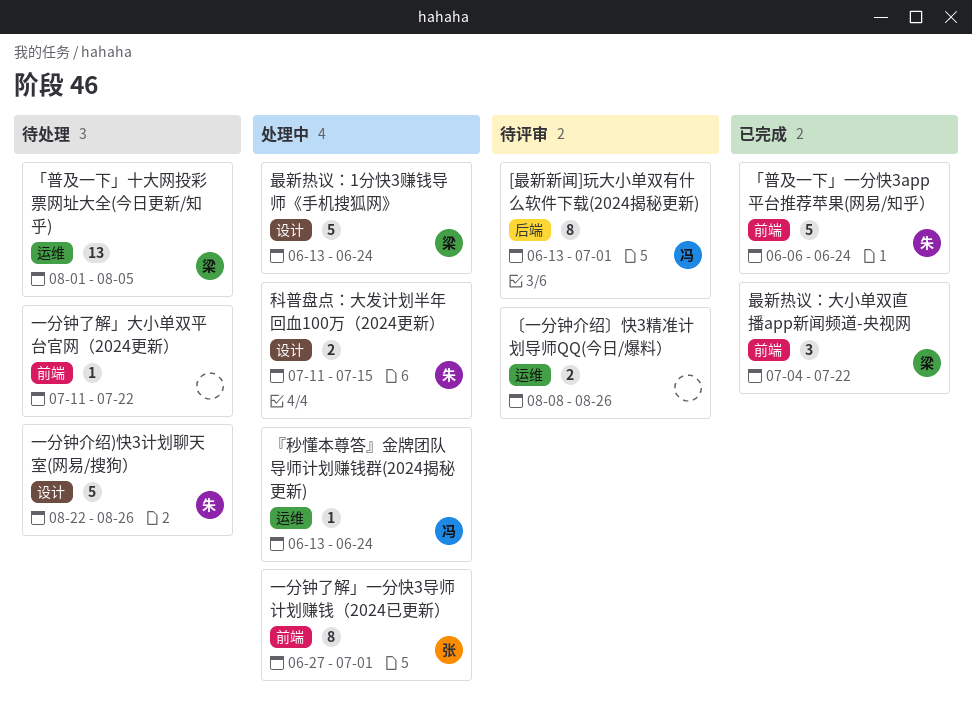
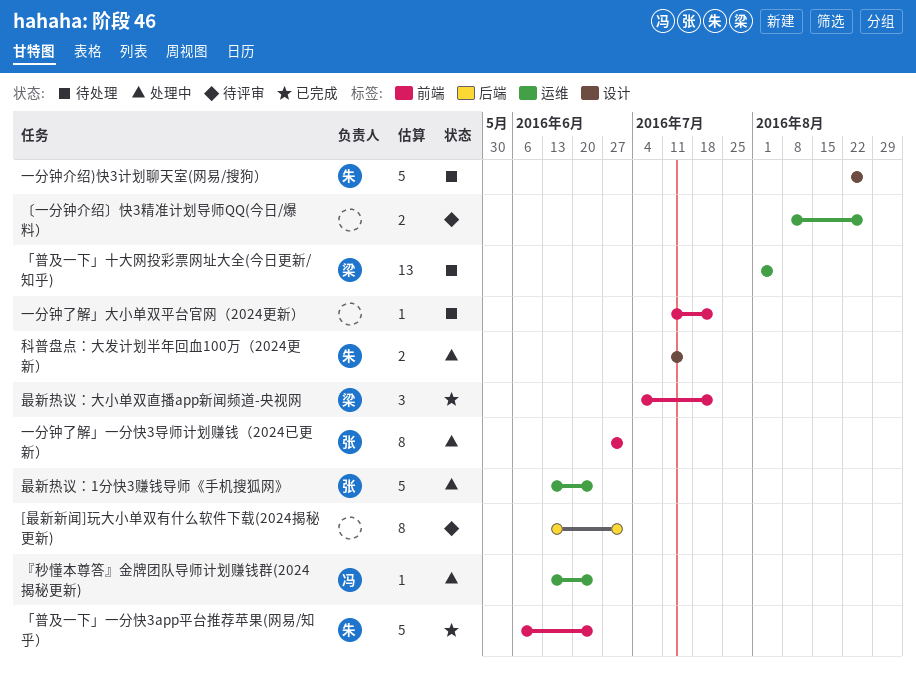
[最新新闻]玩大小单双有什么软件下载(2024揭秘更新), owner: 冯 -> none
最新热议：1分快3赚钱导师《手机搜狐网》, owner: 梁 -> 张
最新热议：1分快3赚钱导师《手机搜狐网》, label: 设计 -> 运维

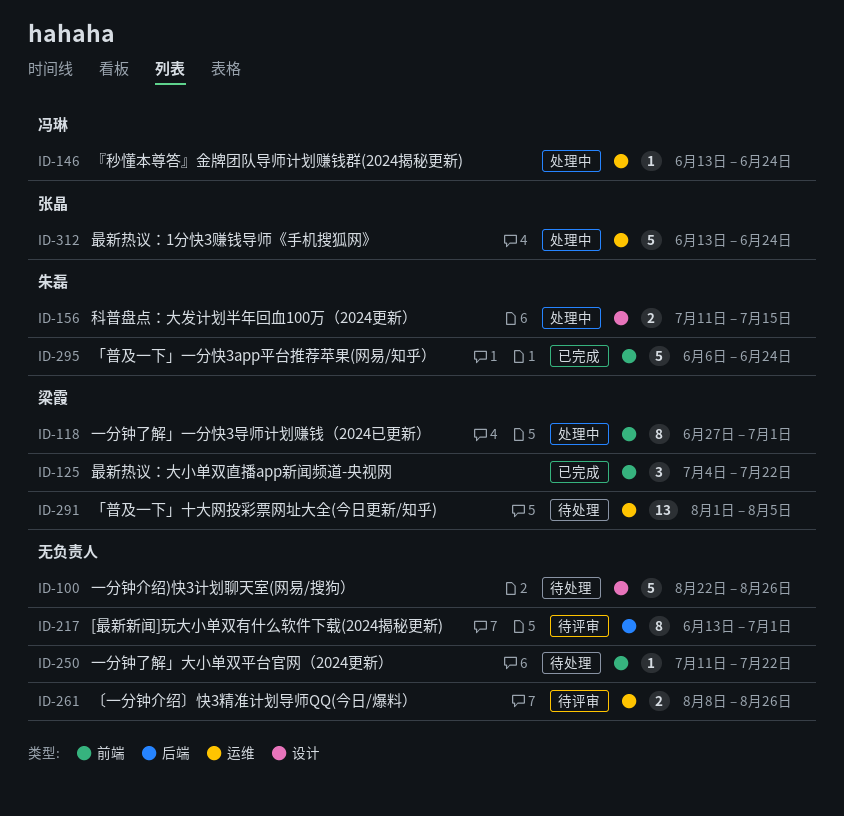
一分钟了解」一分快3导师计划赚钱（2024已更新）, owner: 张晶 -> 梁霞
一分钟介绍)快3计划聊天室(网易/搜狗）, owner: 朱磊 -> none

